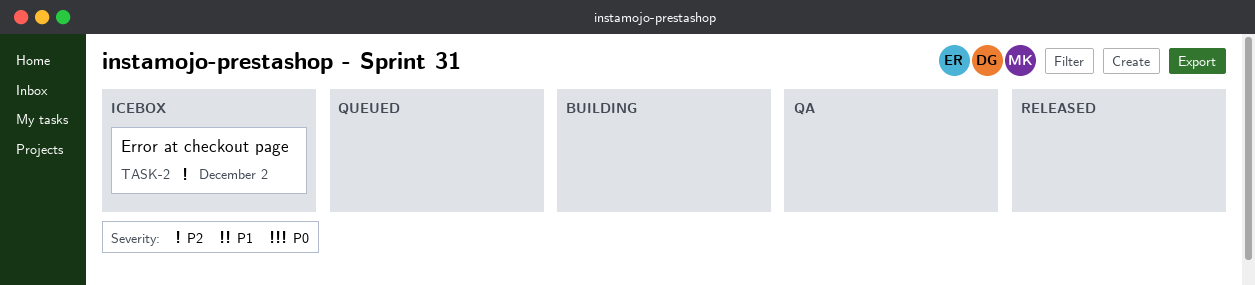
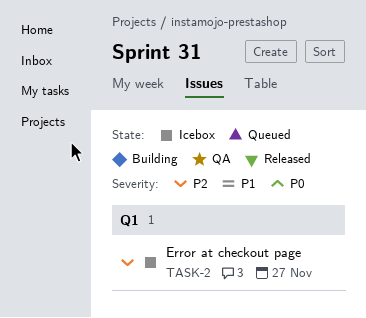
TASK-2, due: Dec 2 -> Nov 27

